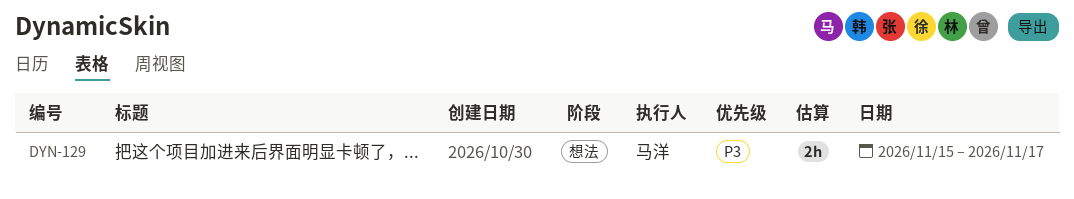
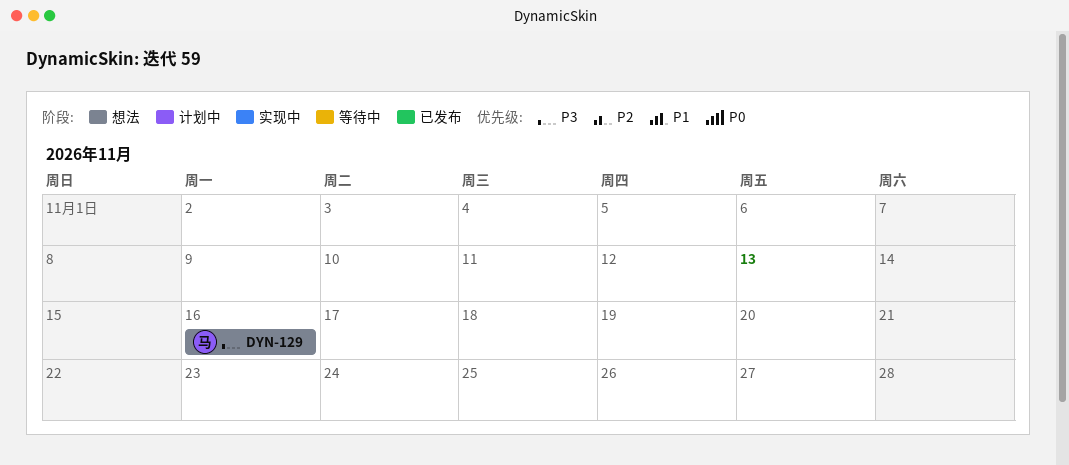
DYN-129, start: Nov 15 -> Nov 16
DYN-129, due: Nov 17 -> Nov 16

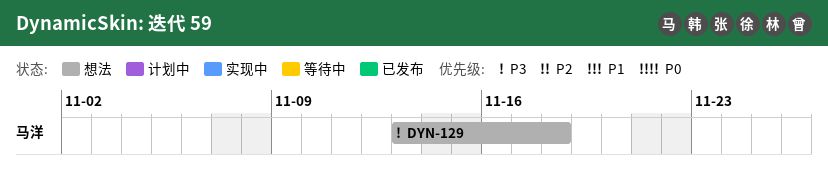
DYN-129, start: Nov 16 -> Nov 13
DYN-129, due: Nov 16 -> Nov 18

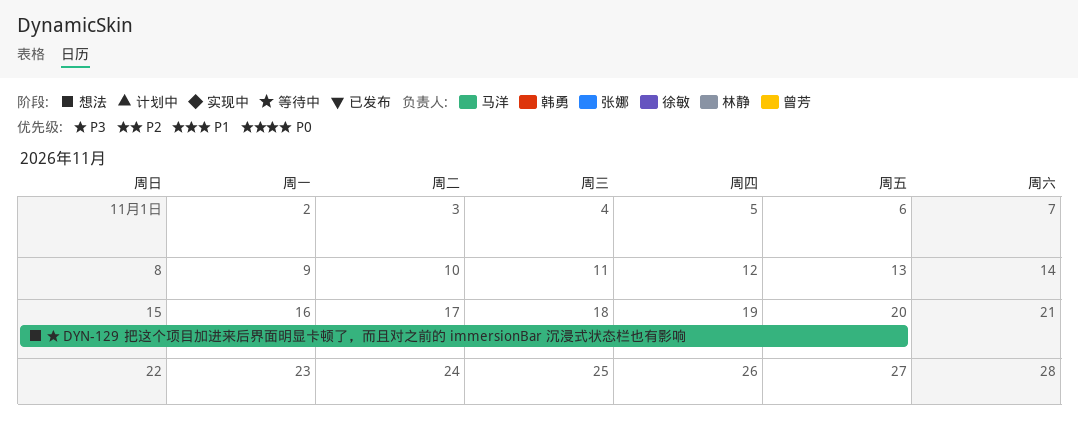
DYN-129, start: Nov 13 -> Nov 15
DYN-129, due: Nov 18 -> Nov 20

